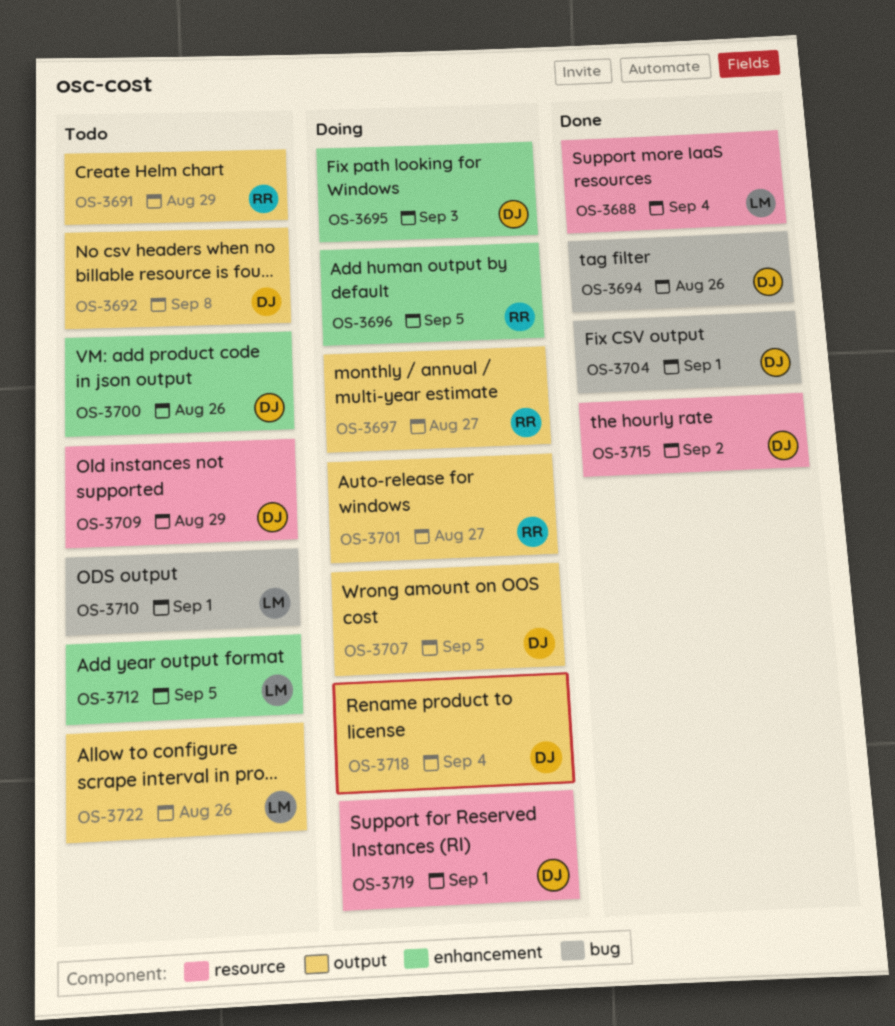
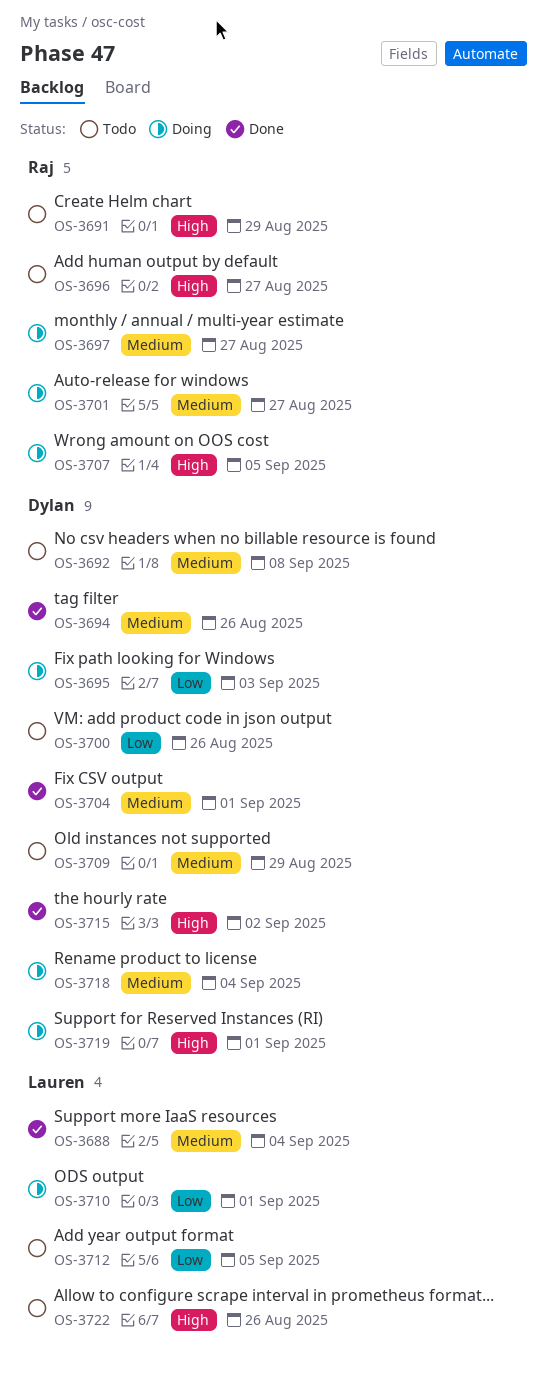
OS-3696, status: Doing -> Todo
OS-3696, due: Sep 5 -> Aug 27
OS-3707, owner: Dylan -> Raj
OS-3710, status: Todo -> Doing

